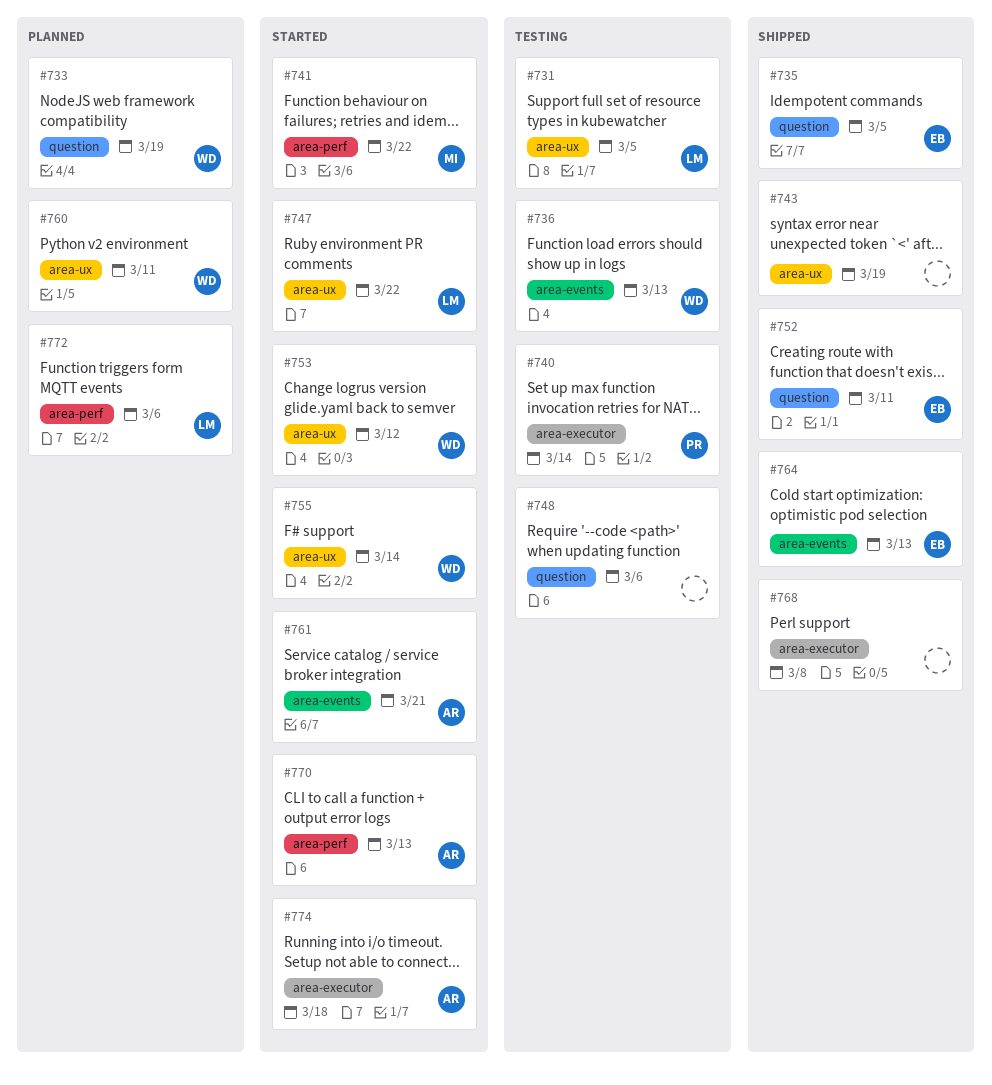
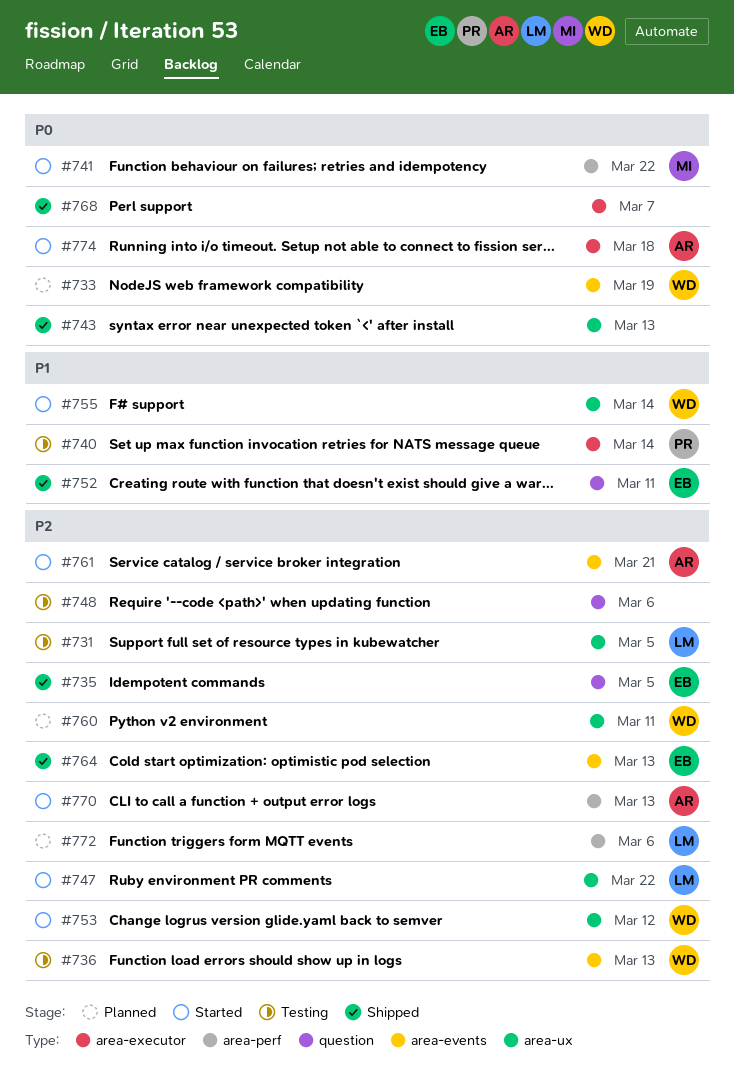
#733, label: question -> area-events
#743, due: Mar 19 -> Mar 13
#768, due: Mar 8 -> Mar 7

